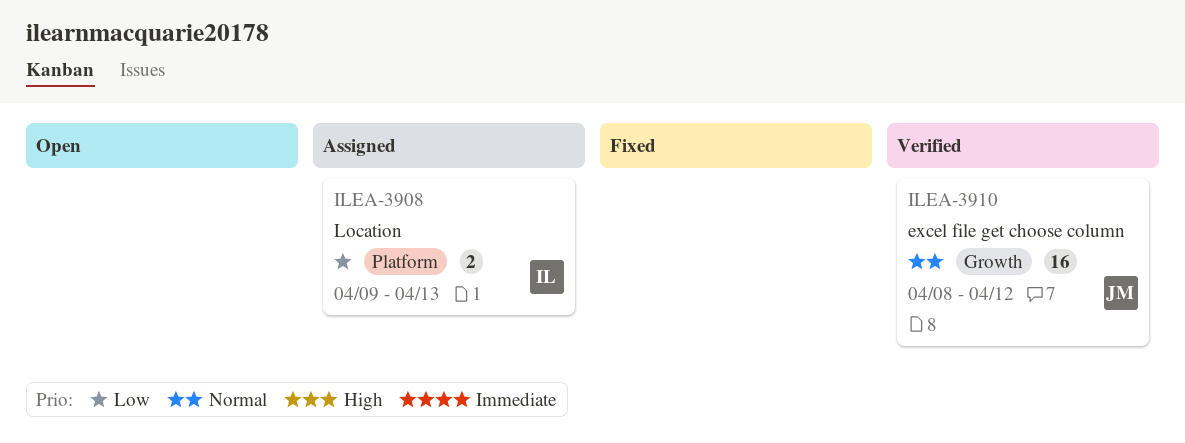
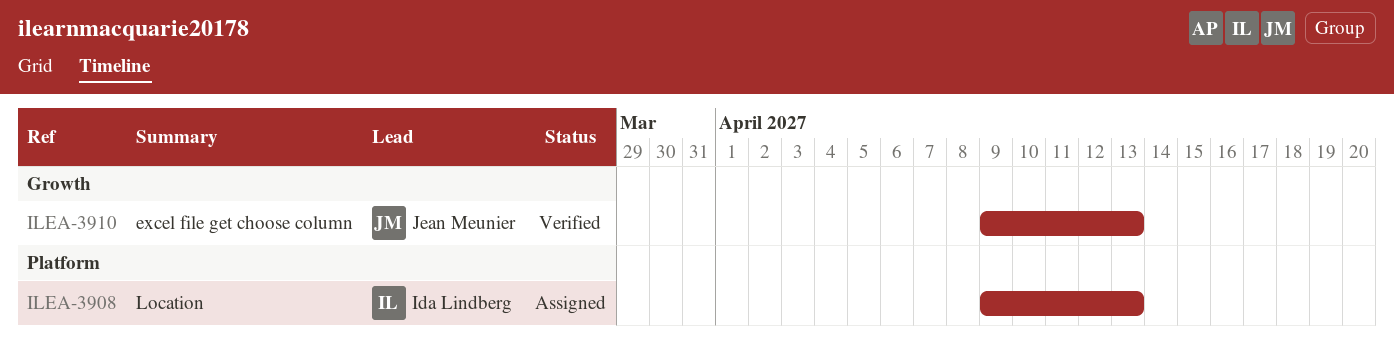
ILEA-3910, start: Apr 8 -> Apr 9
ILEA-3910, due: Apr 12 -> Apr 13

